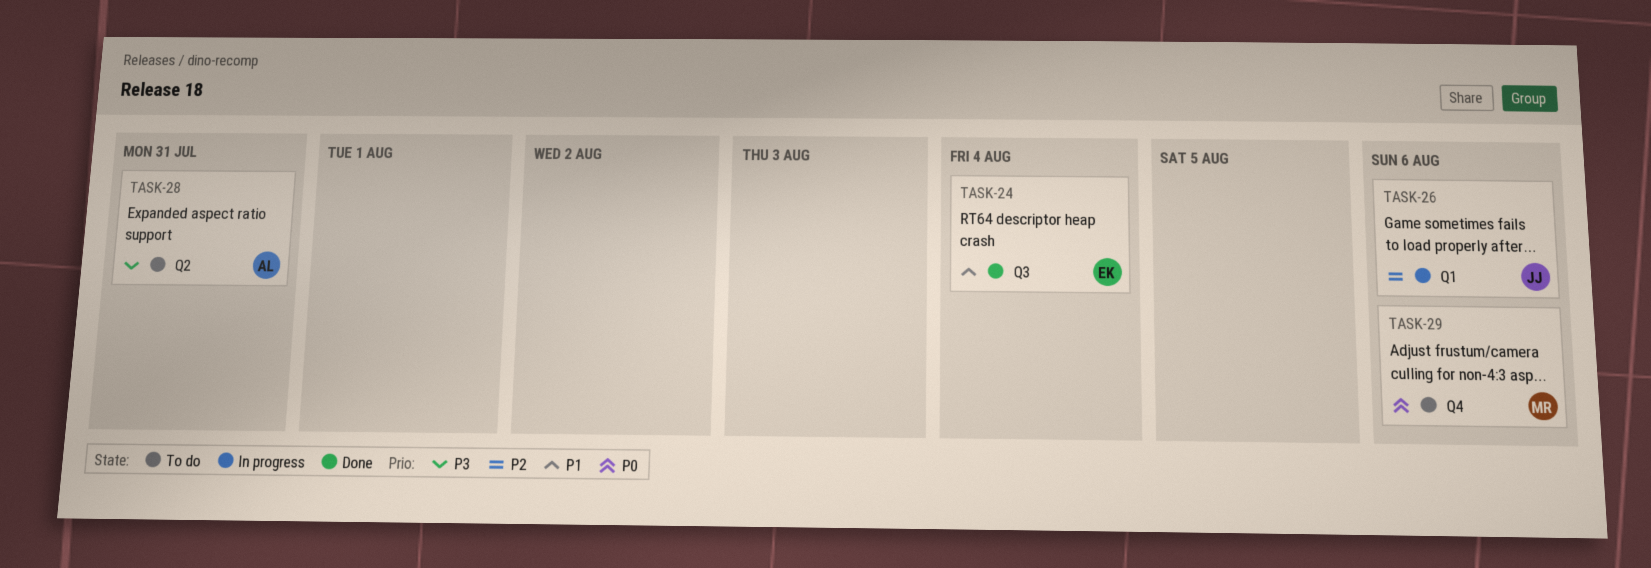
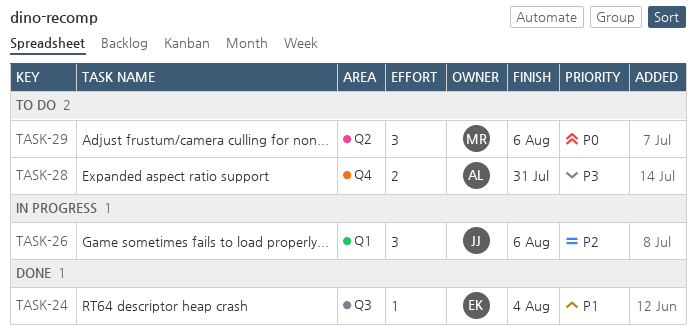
TASK-28, label: Q2 -> Q4
TASK-29, label: Q4 -> Q2

